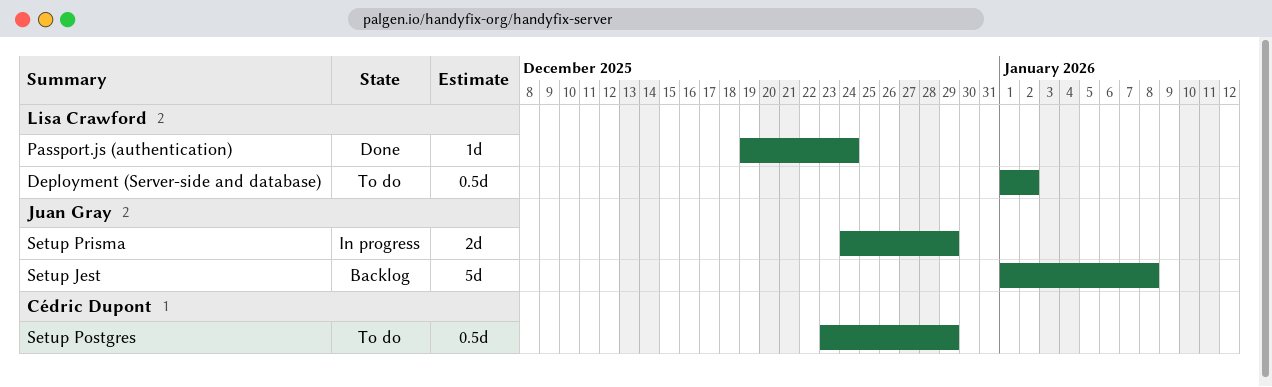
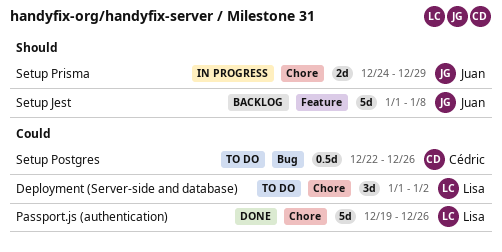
Deployment (Server-side and database), estimate: 0.5d -> 3d
Passport.js (authentication), estimate: 1d -> 5d
Passport.js (authentication), due: Dec 24 -> Dec 26
Setup Postgres, start: Dec 23 -> Dec 22
Setup Postgres, due: Dec 29 -> Dec 26

